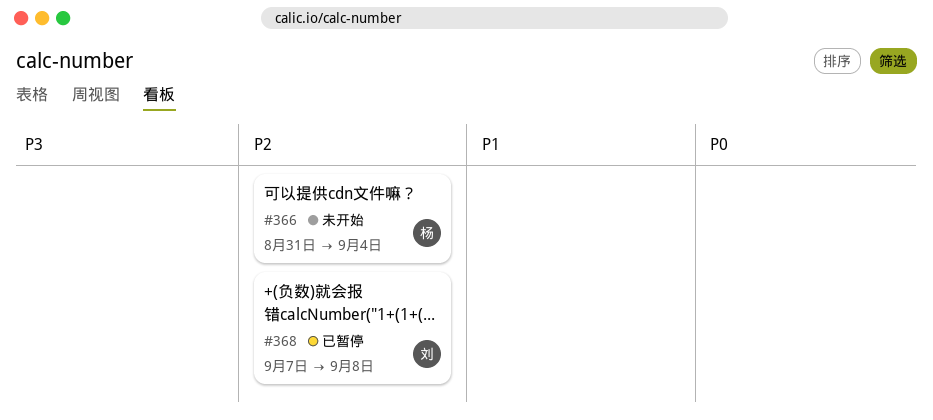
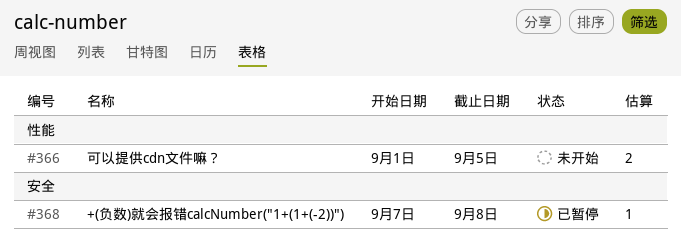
#366, start: Aug 31 -> Sep 1
#366, due: Sep 4 -> Sep 5

